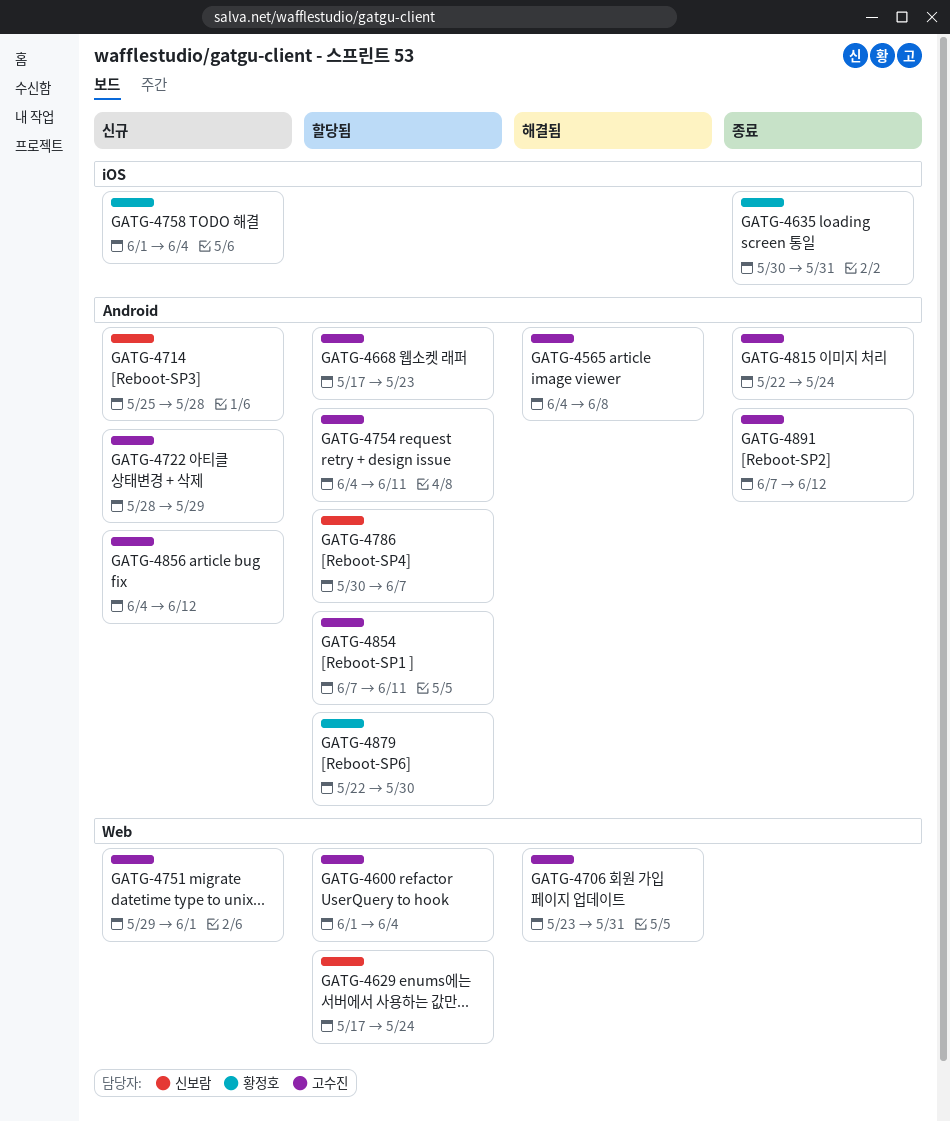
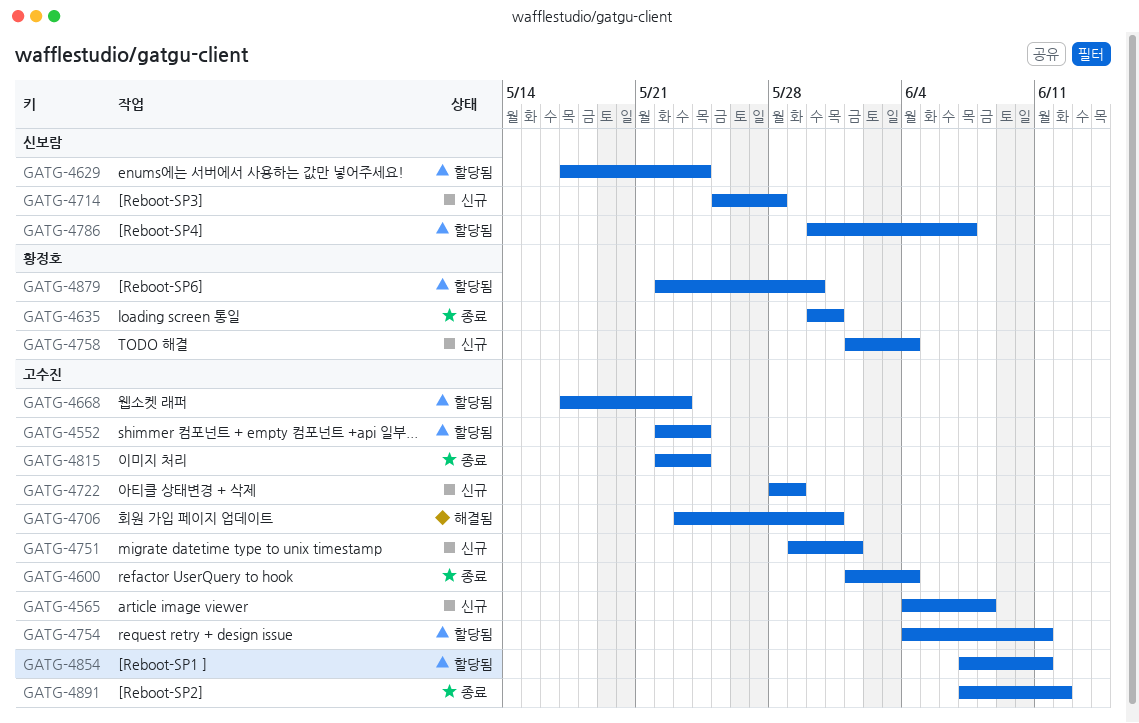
GATG-4552: none -> present
GATG-4565, status: 해결됨 -> 신규
GATG-4600, status: 할당됨 -> 종료
GATG-4856: present -> none

